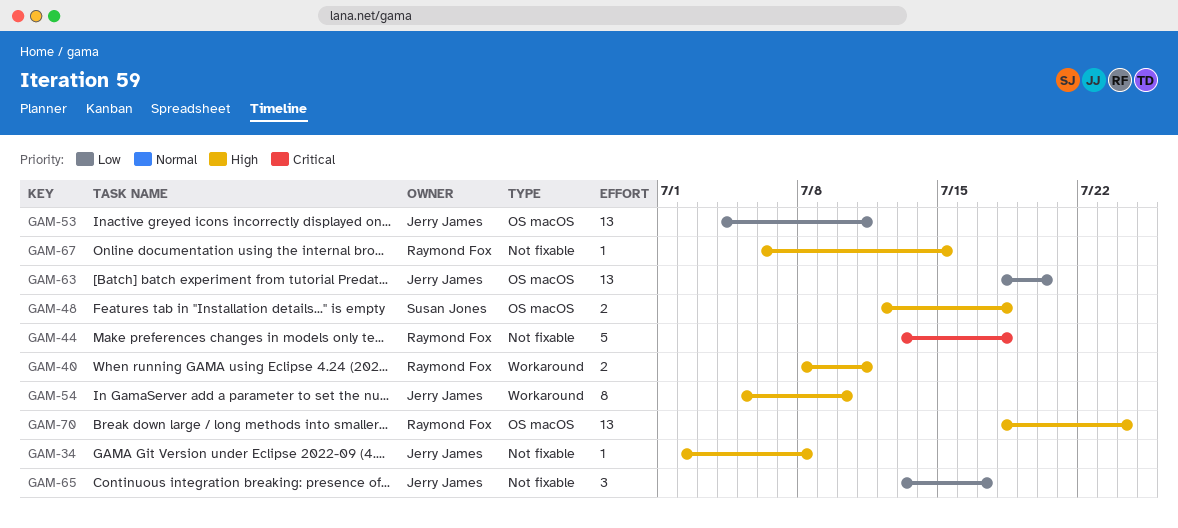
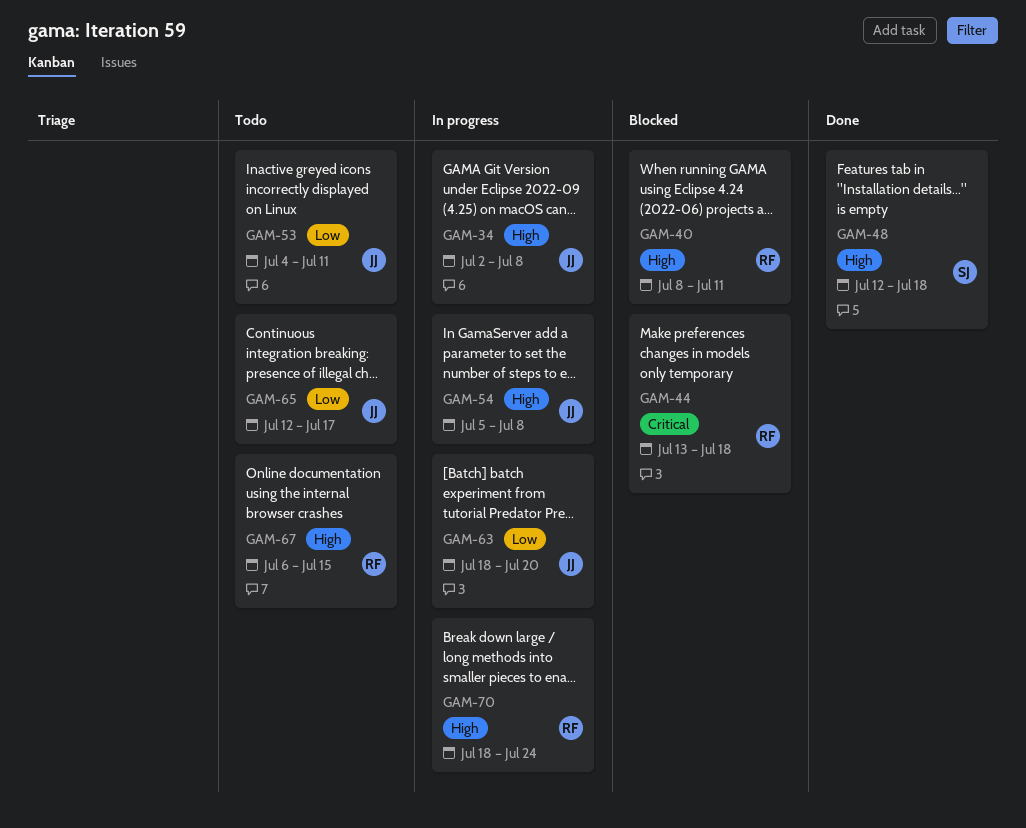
GAM-54, due: Jul 10 -> Jul 8
GAM-65, start: Jul 13 -> Jul 12

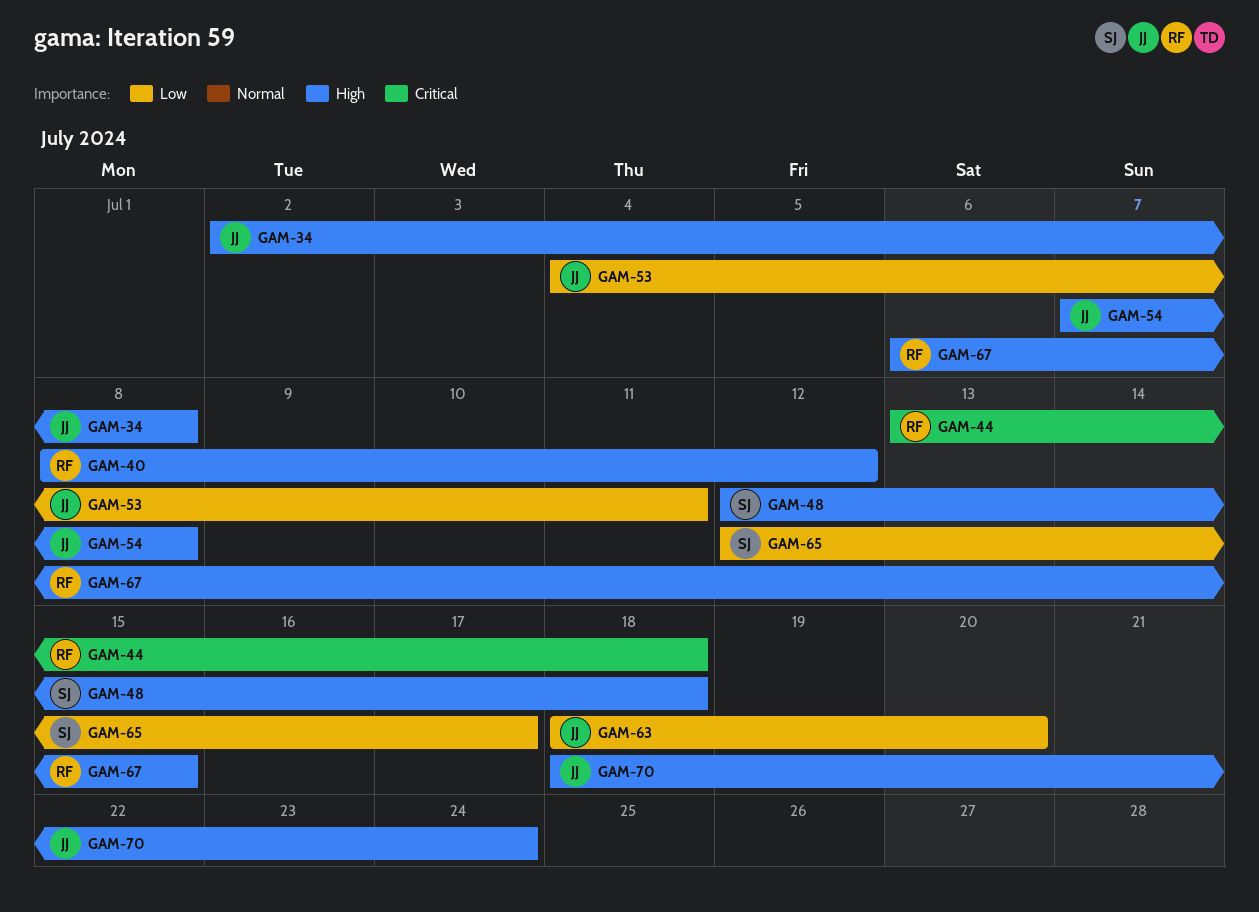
GAM-40, due: Jul 11 -> Jul 12
GAM-54, start: Jul 5 -> Jul 7
GAM-65, owner: JJ -> SJ
GAM-70, owner: RF -> JJ

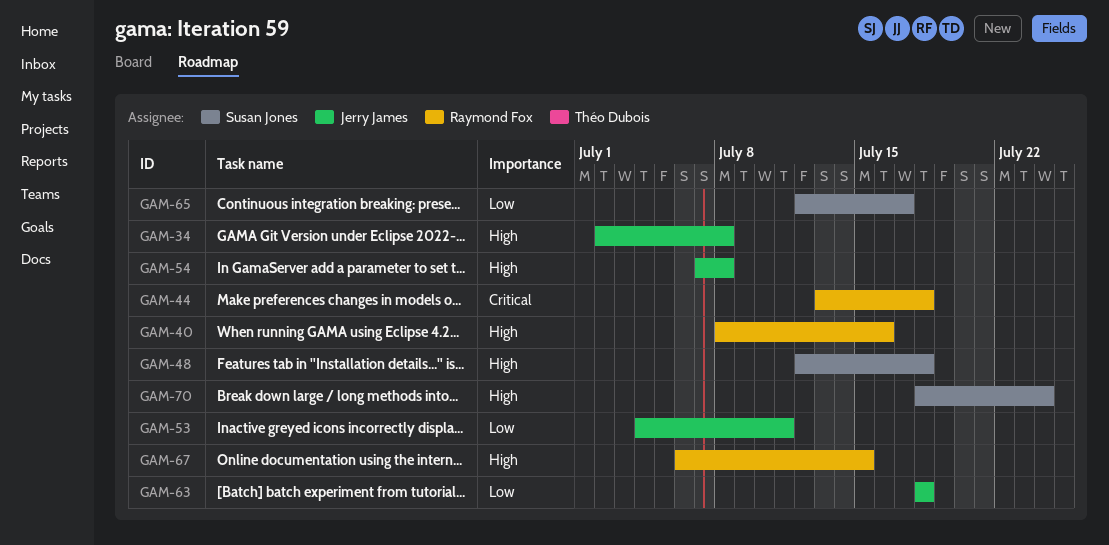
GAM-40, due: Jul 12 -> Jul 16
GAM-63, due: Jul 20 -> Jul 18
GAM-70, owner: Jerry James -> Susan Jones

